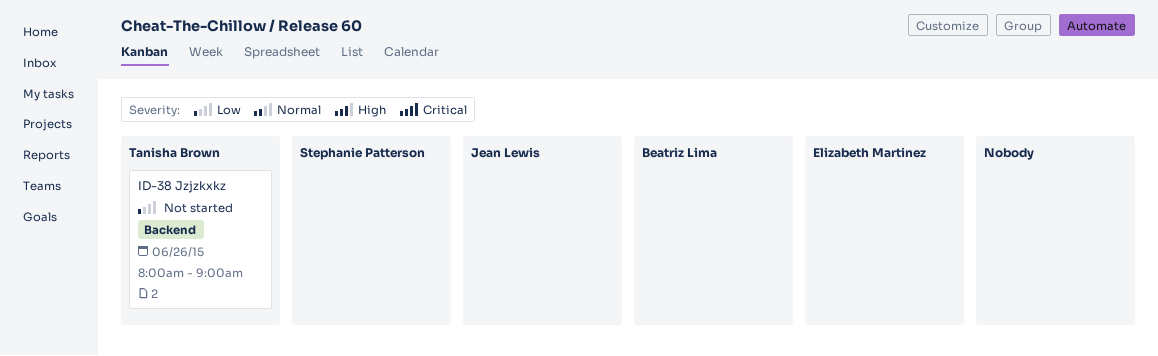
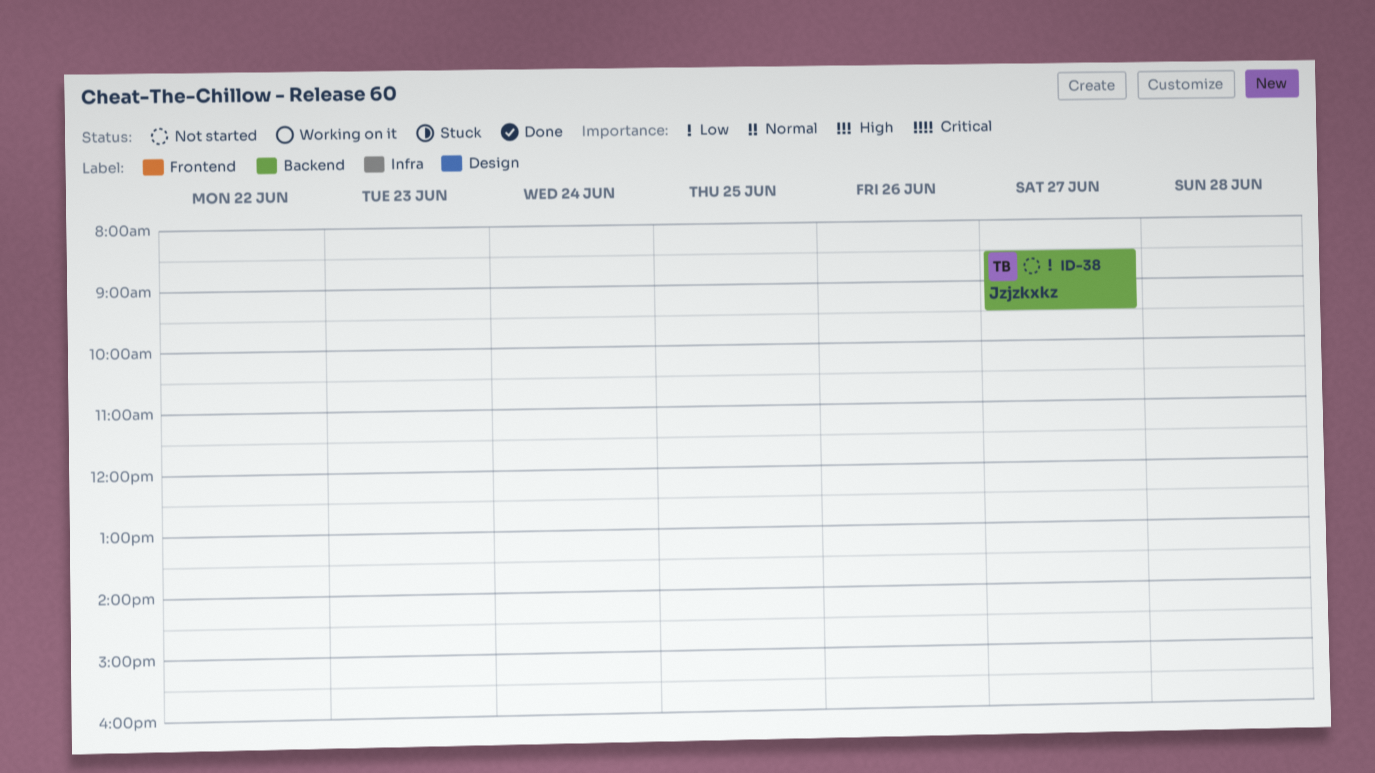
ID-38, day: Jun 26 -> Jun 27
ID-38, begins: 08:00 -> 08:30
ID-38, ends: 09:00 -> 09:30

